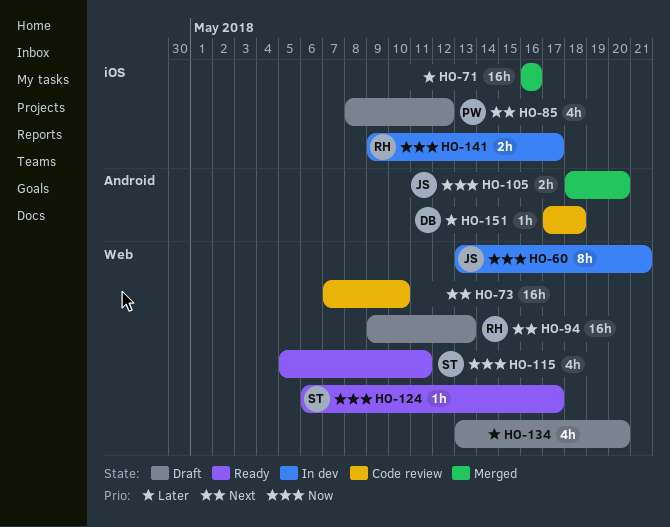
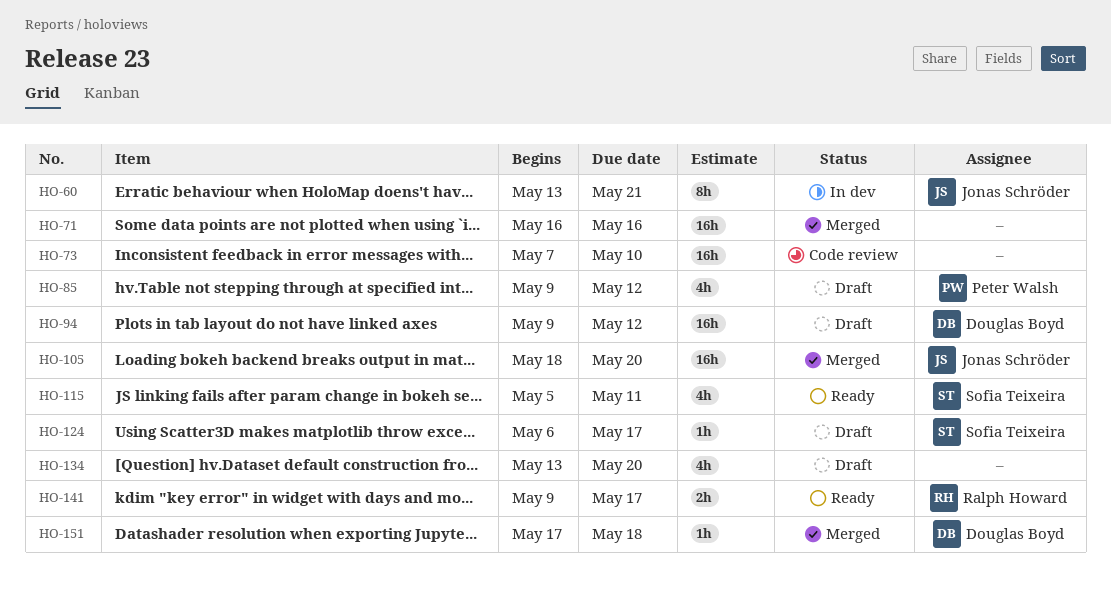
HO-85, start: May 8 -> May 9
HO-94, owner: Ralph Howard -> Douglas Boyd
HO-94, due: May 13 -> May 12
HO-105, estimate: 2h -> 16h
HO-124, status: Ready -> Draft
HO-141, status: In dev -> Ready
HO-151, status: Code review -> Merged

